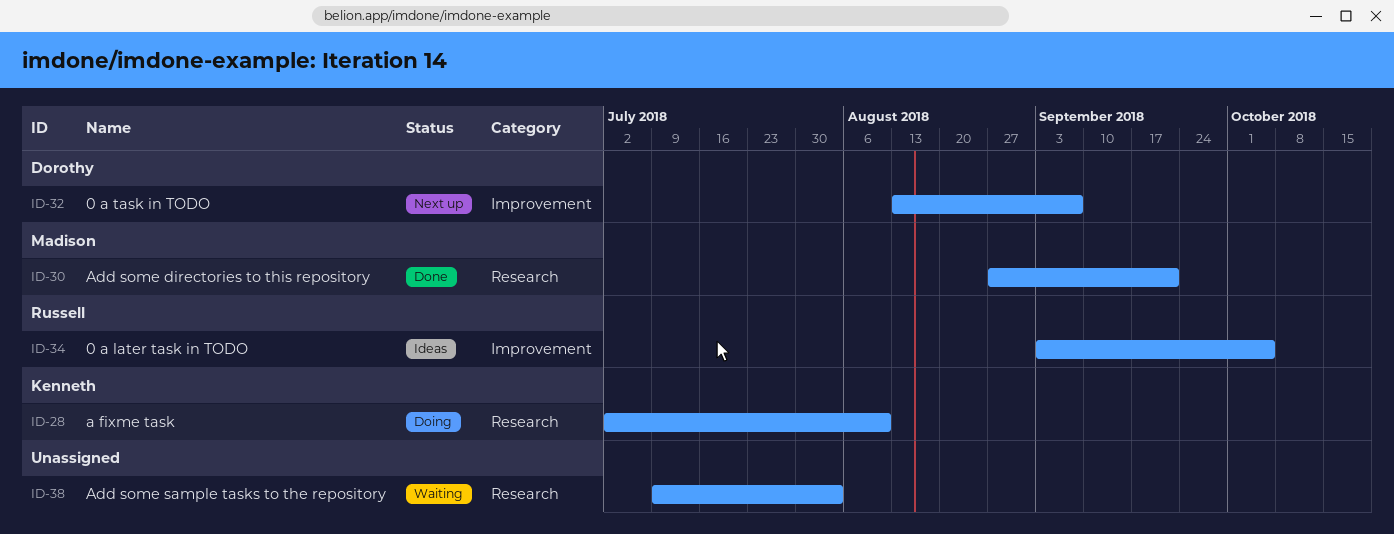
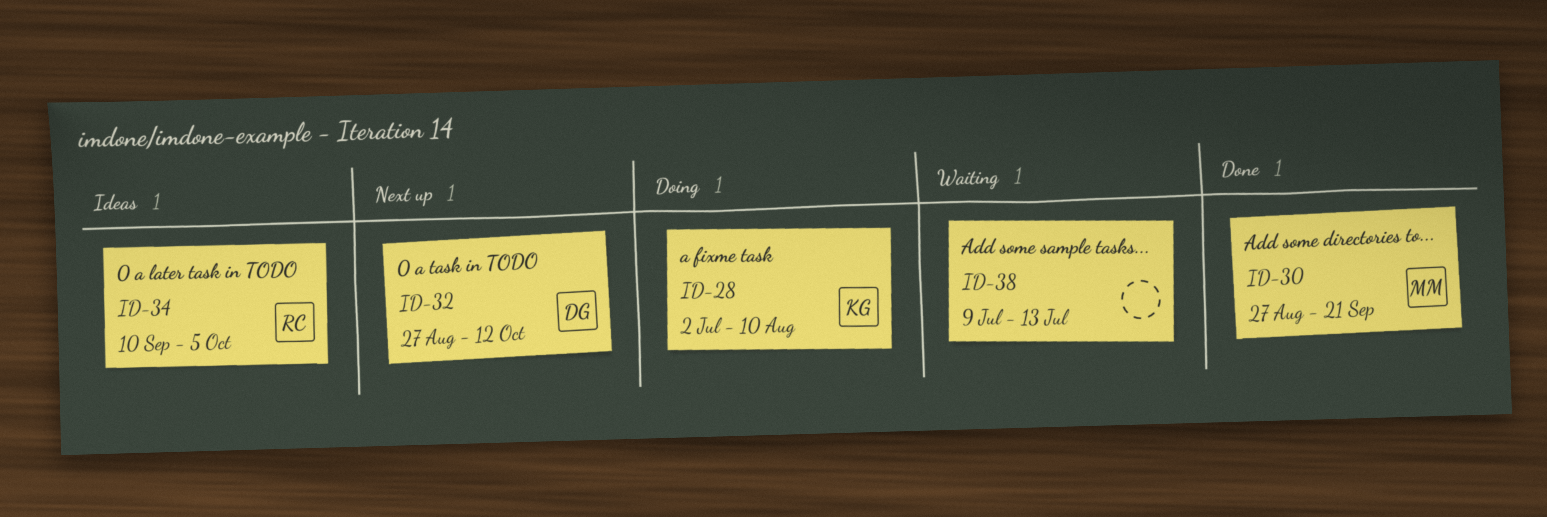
ID-32, start: Aug 13 -> Aug 27
ID-32, due: Sep 7 -> Oct 12
ID-34, start: Sep 3 -> Sep 10
ID-38, due: Aug 3 -> Jul 13

